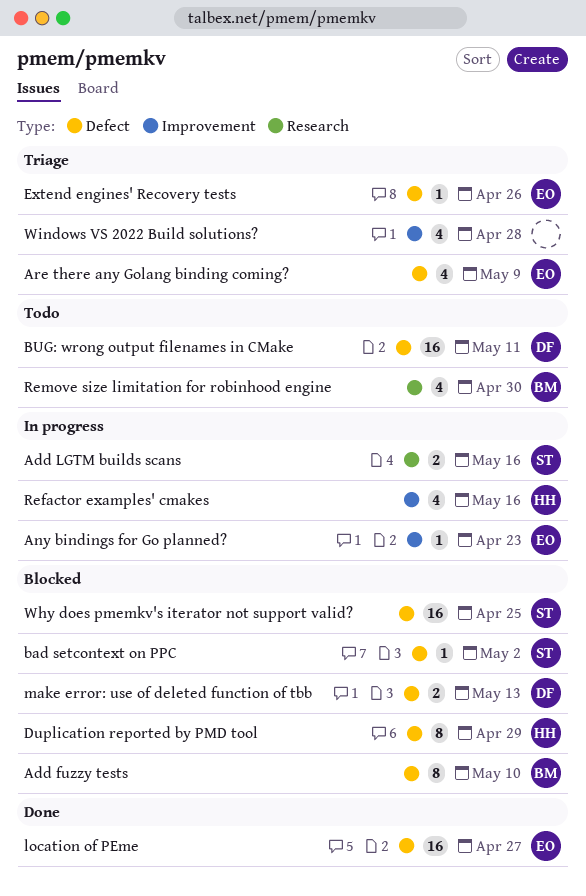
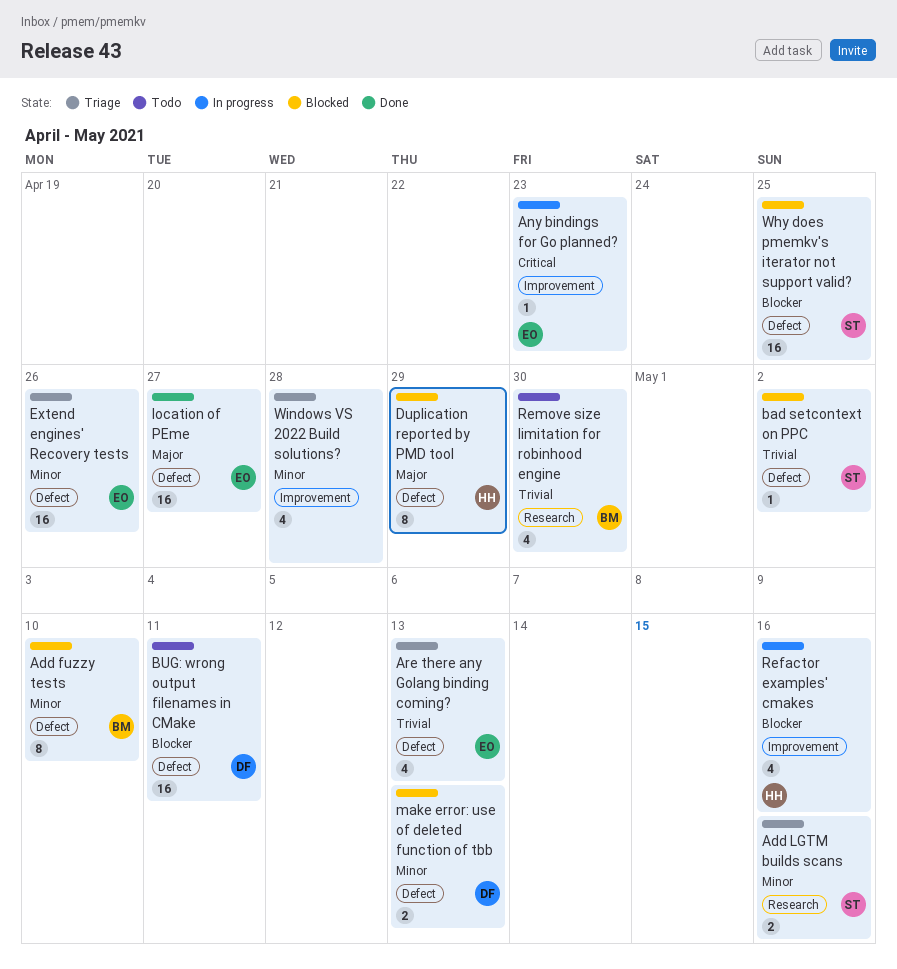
Add LGTM builds scans, status: In progress -> Triage
Are there any Golang binding coming?, due: May 9 -> May 13
Extend engines' Recovery tests, estimate: 1 -> 16

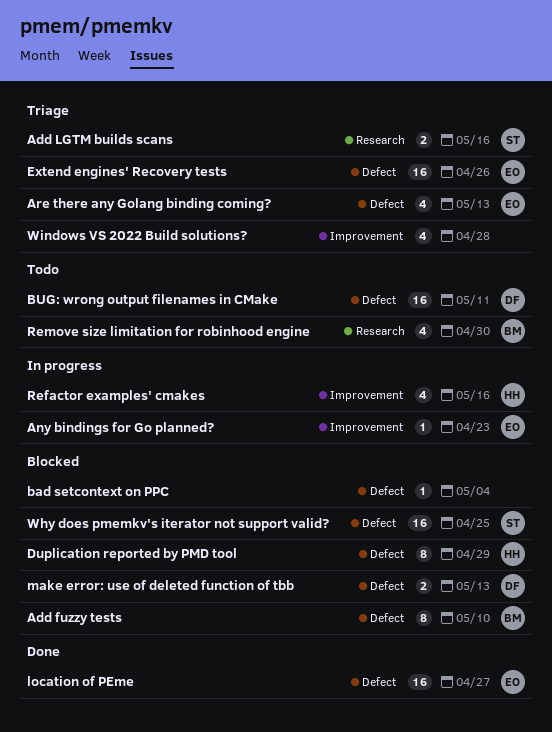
bad setcontext on PPC, owner: ST -> none
bad setcontext on PPC, due: May 2 -> May 4

